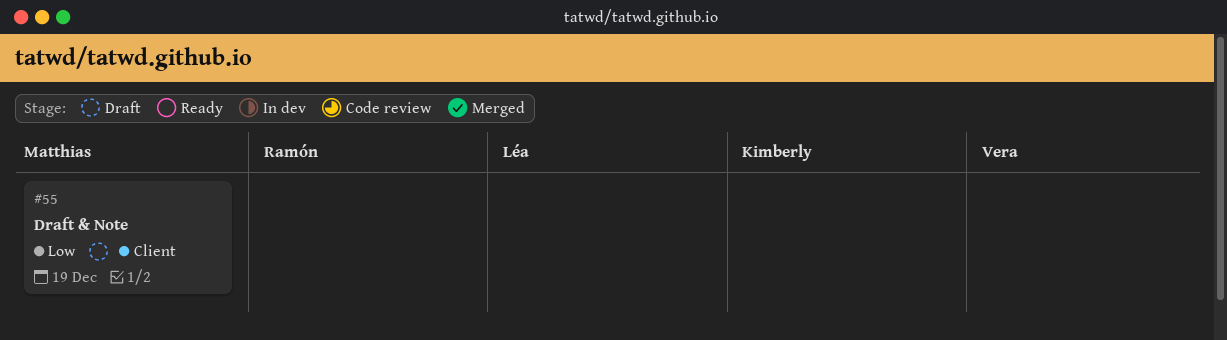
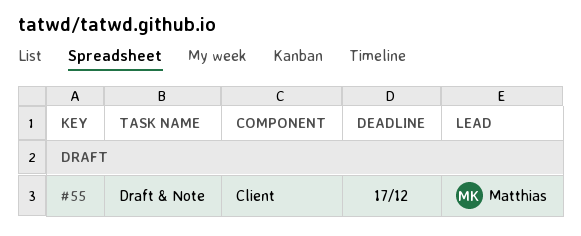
#55, due: Dec 19 -> Dec 17

